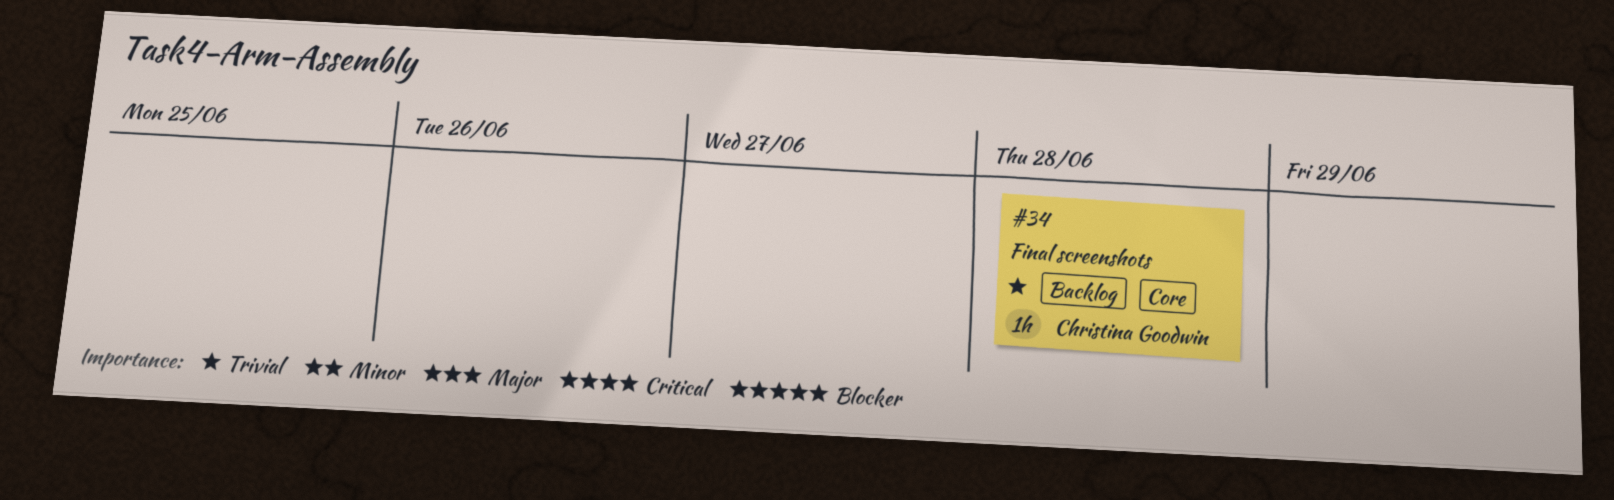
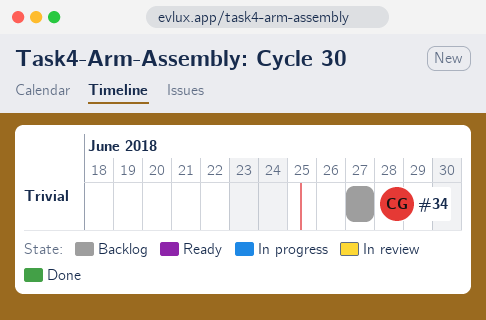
#34, due: Jun 28 -> Jun 27

